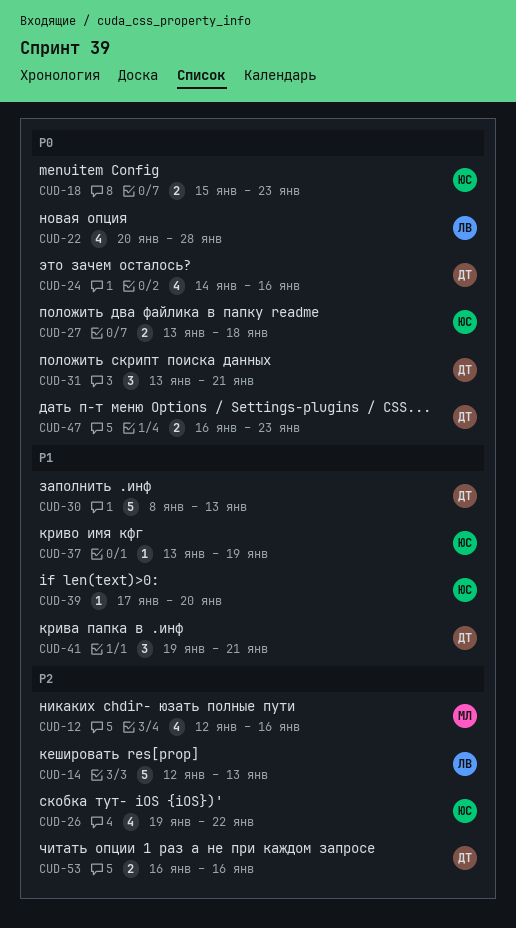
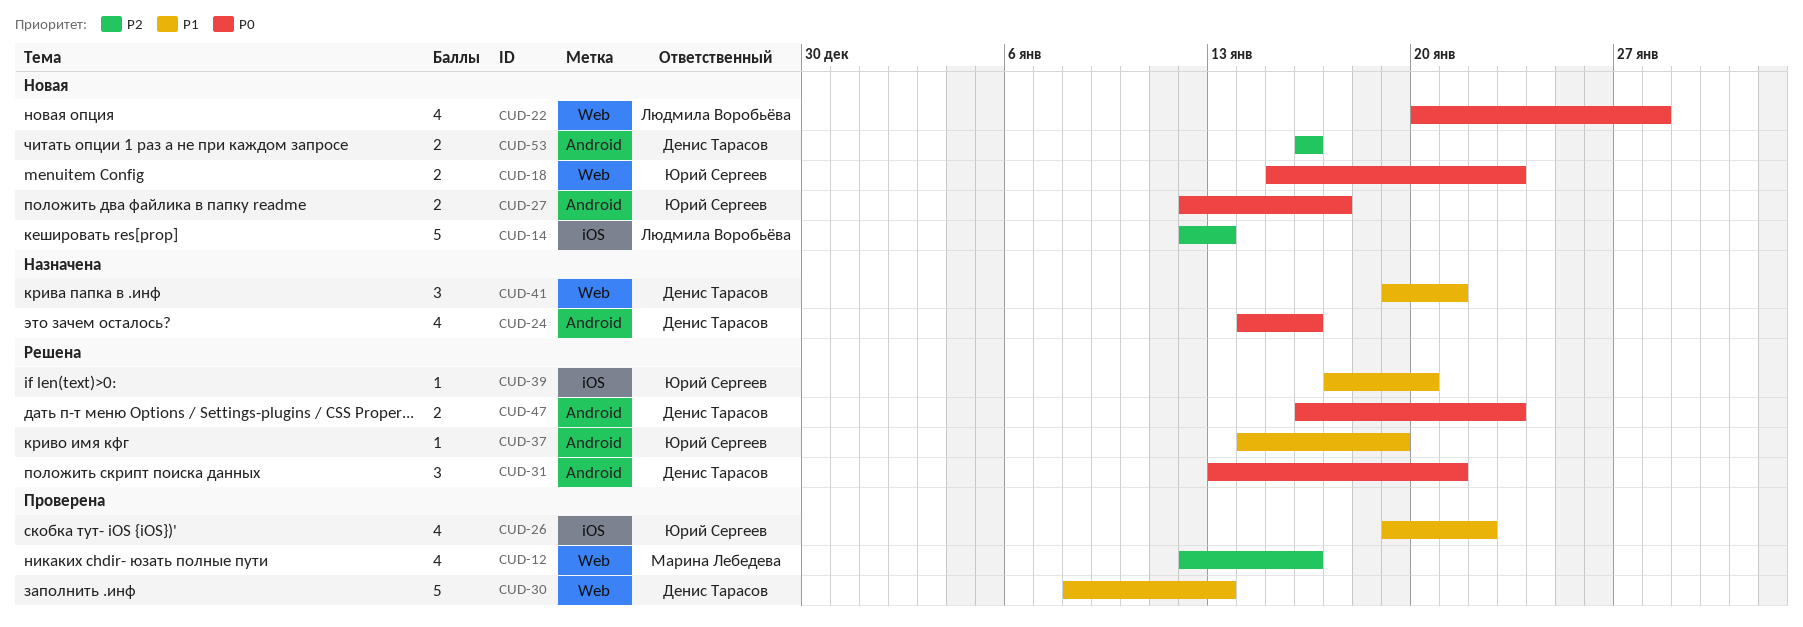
CUD-26, priority: P2 -> P1
CUD-27, start: Jan 13 -> Jan 12
CUD-27, due: Jan 18 -> Jan 17
CUD-37, start: Jan 13 -> Jan 14

